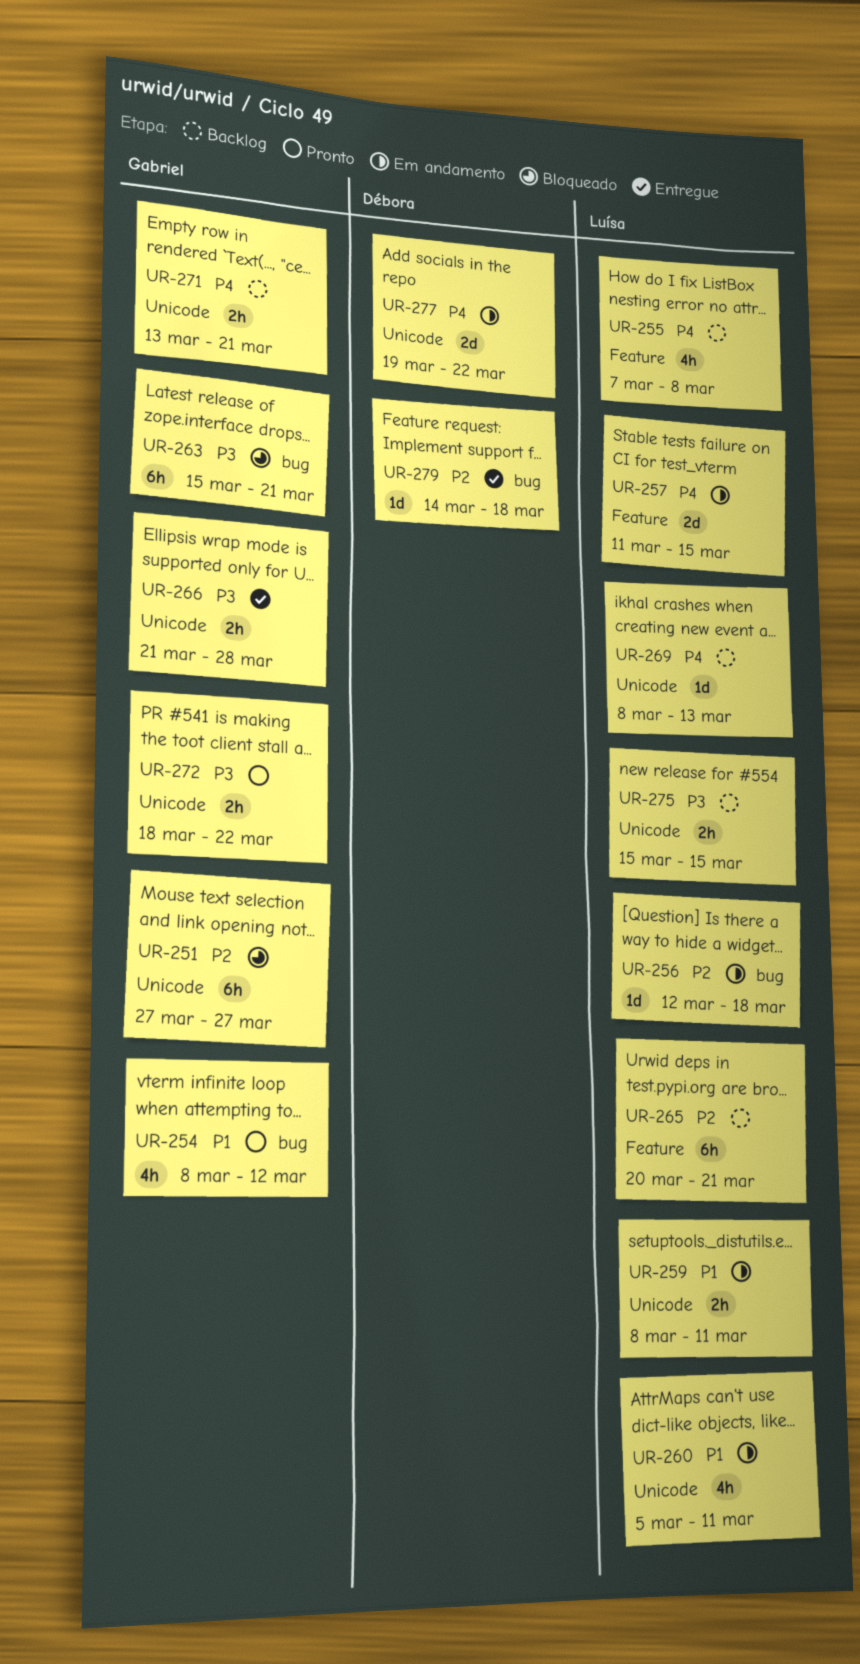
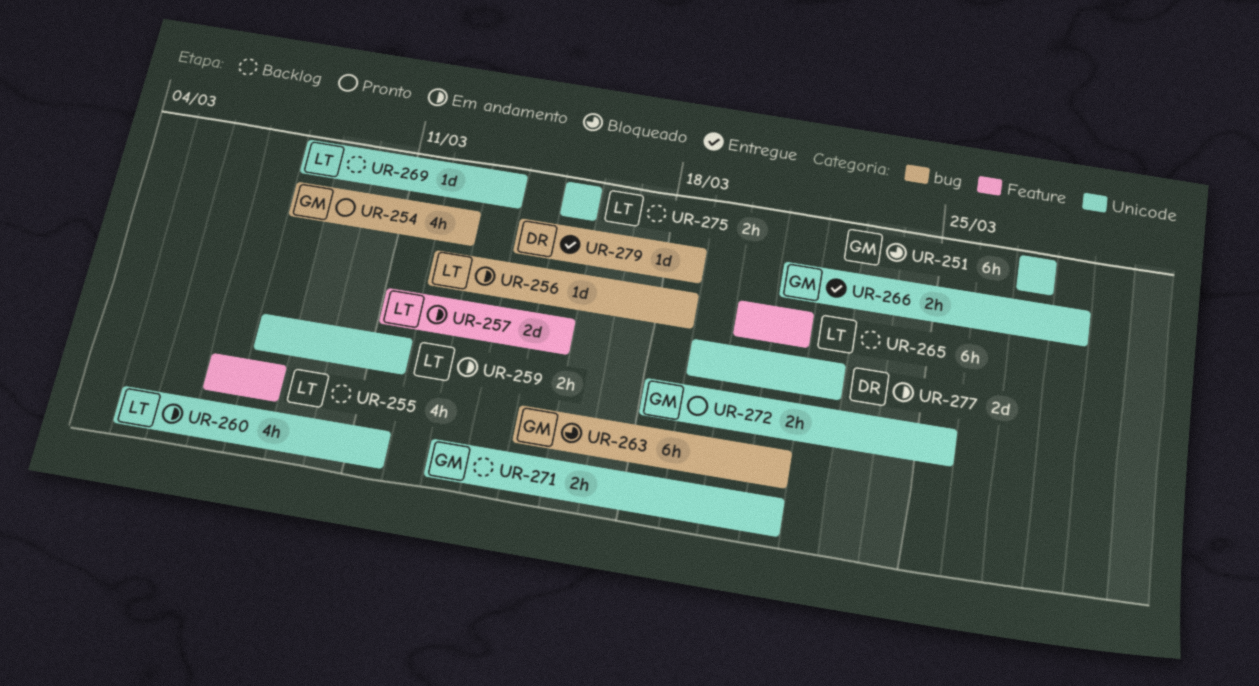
UR-272, due: Mar 22 -> Mar 25

